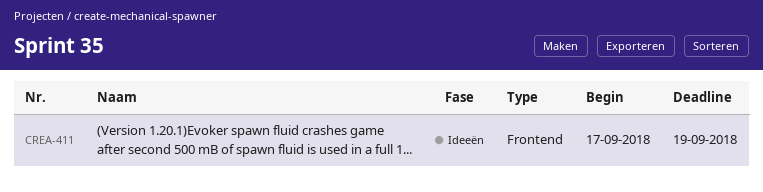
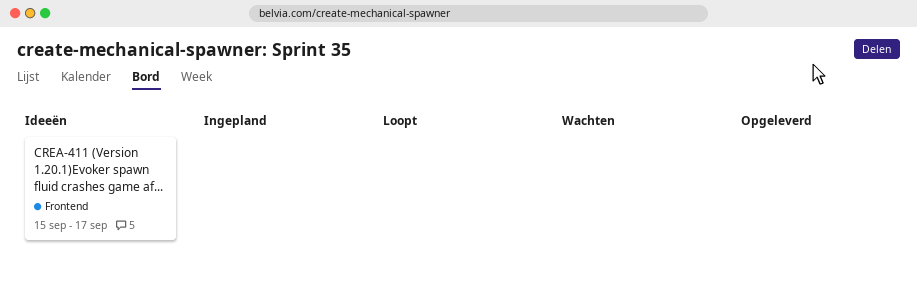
CREA-411, start: Sep 17 -> Sep 15
CREA-411, due: Sep 19 -> Sep 17

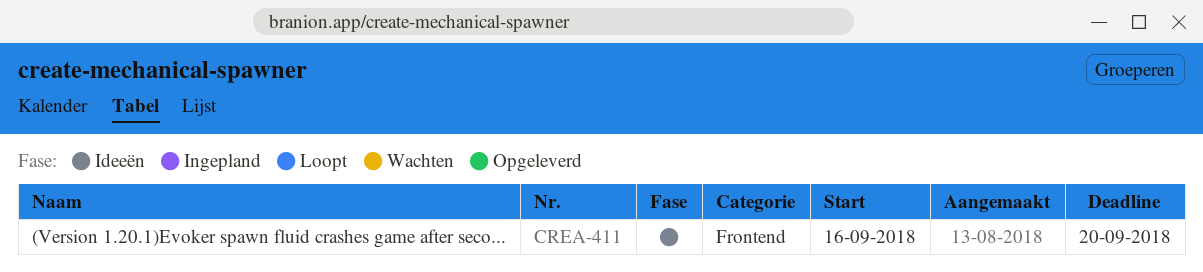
CREA-411, start: Sep 15 -> Sep 16
CREA-411, due: Sep 17 -> Sep 20

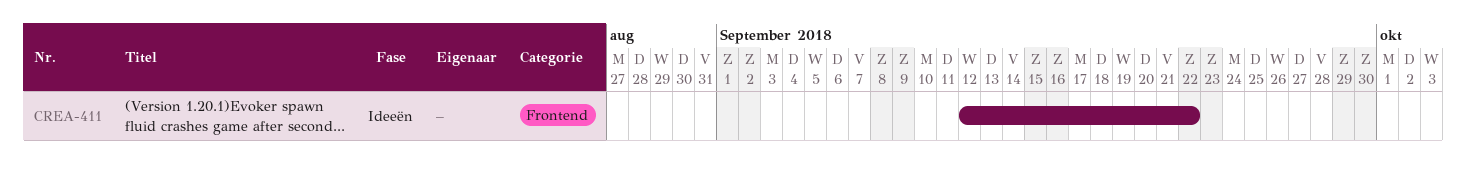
CREA-411, start: Sep 16 -> Sep 12
CREA-411, due: Sep 20 -> Sep 22

